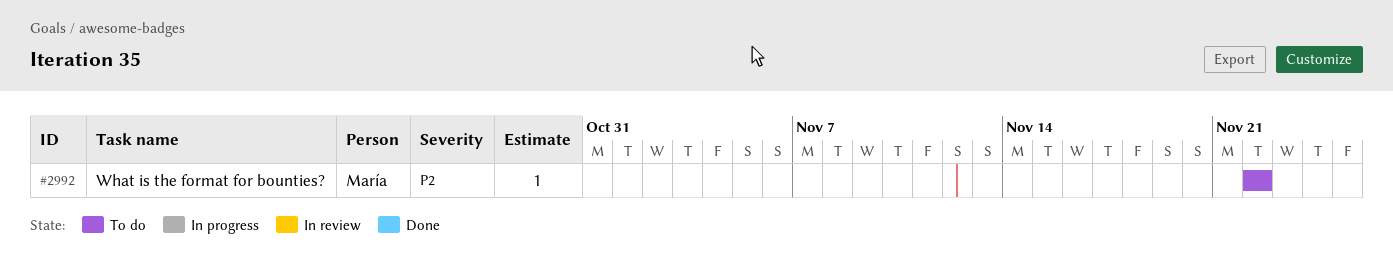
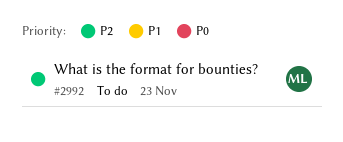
#2992, due: Nov 22 -> Nov 23

